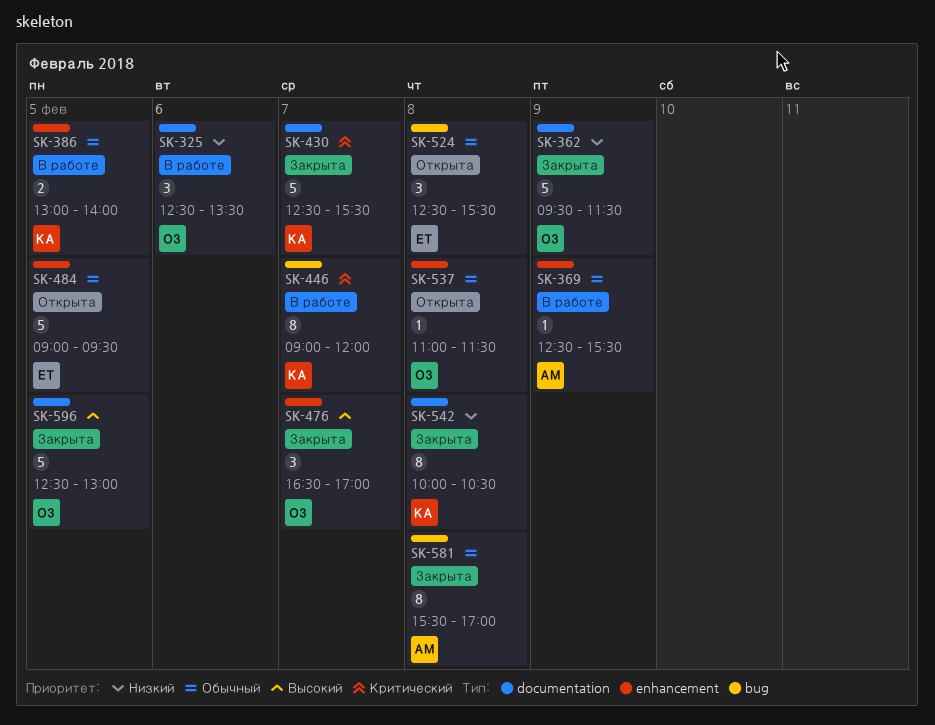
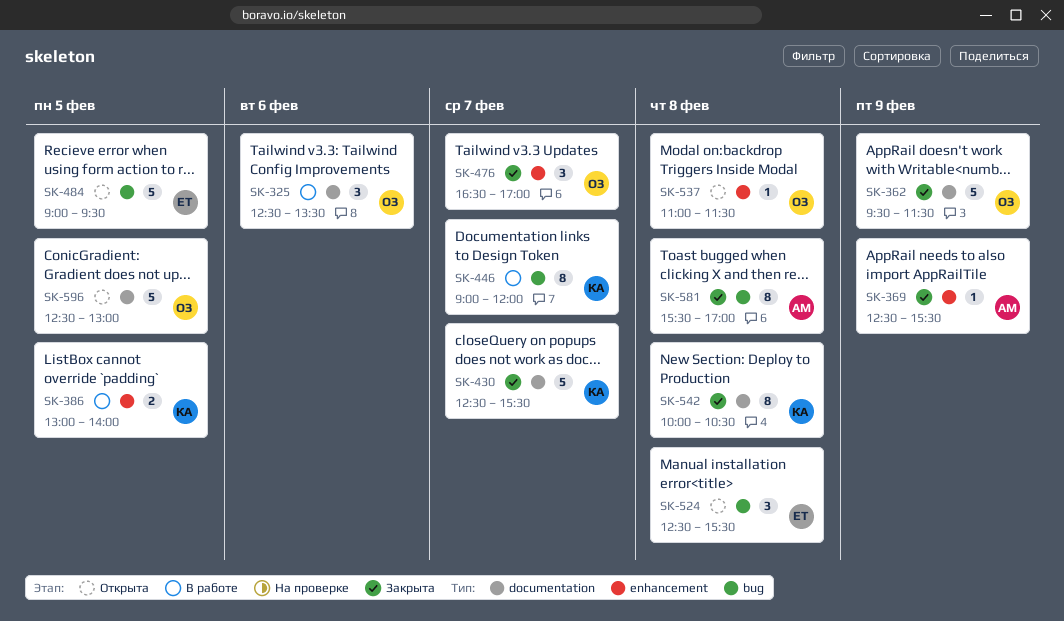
SK-369, status: В работе -> Закрыта
SK-484, label: enhancement -> bug
SK-596, status: Закрыта -> Открыта

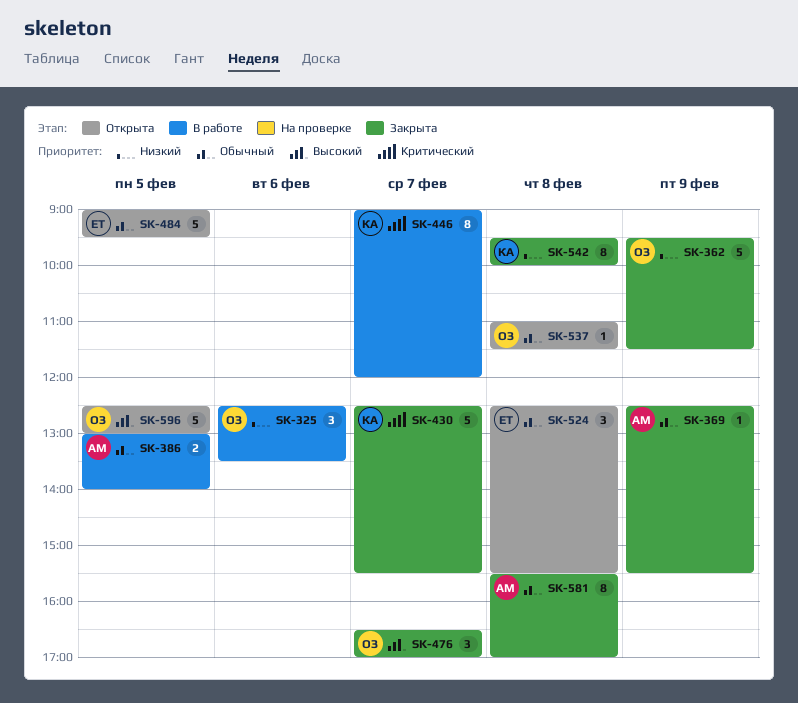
SK-386, owner: КА -> АМ
SK-542, begins: 10:00 -> 09:30
SK-542, ends: 10:30 -> 10:00

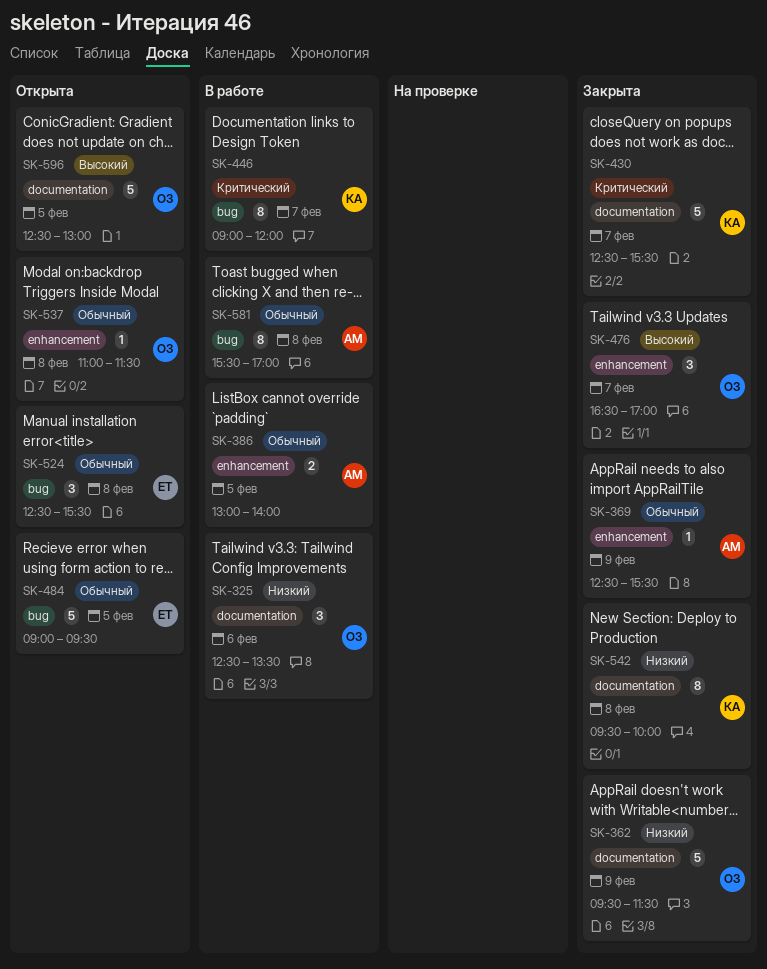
SK-581, status: Закрыта -> В работе

